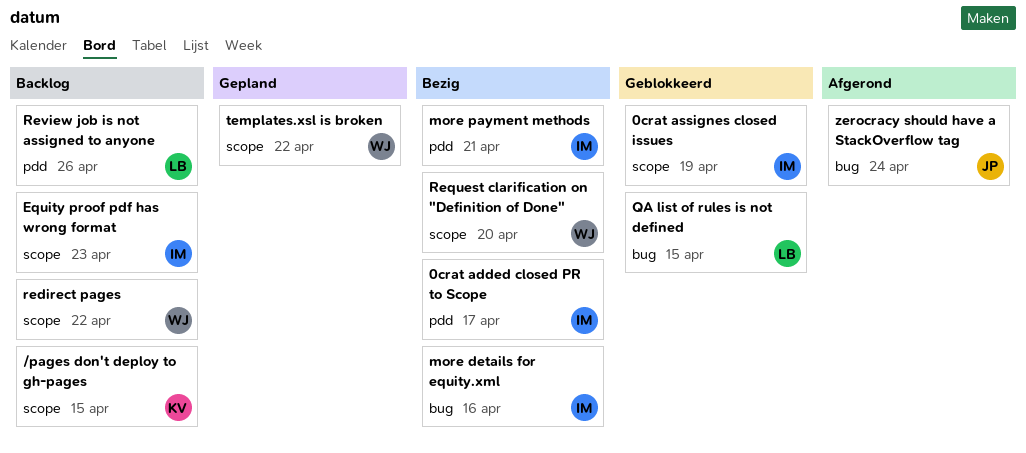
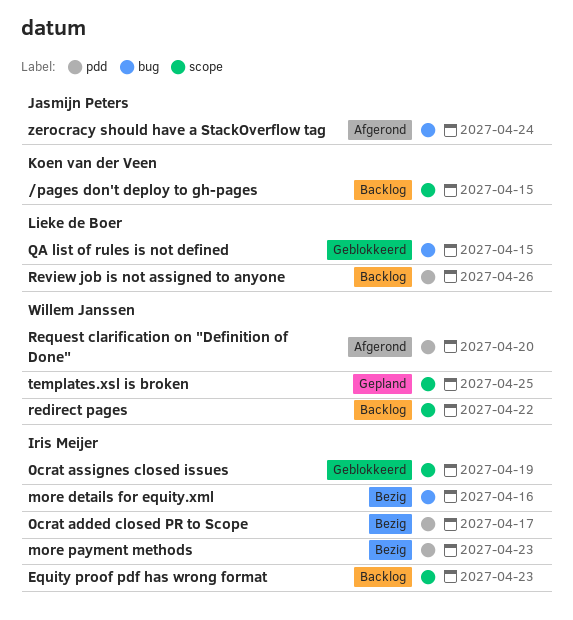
more payment methods, due: Apr 21 -> Apr 23
Request clarification on "Definition of Done", status: Bezig -> Afgerond
Request clarification on "Definition of Done", label: scope -> pdd
templates.xsl is broken, due: Apr 22 -> Apr 25

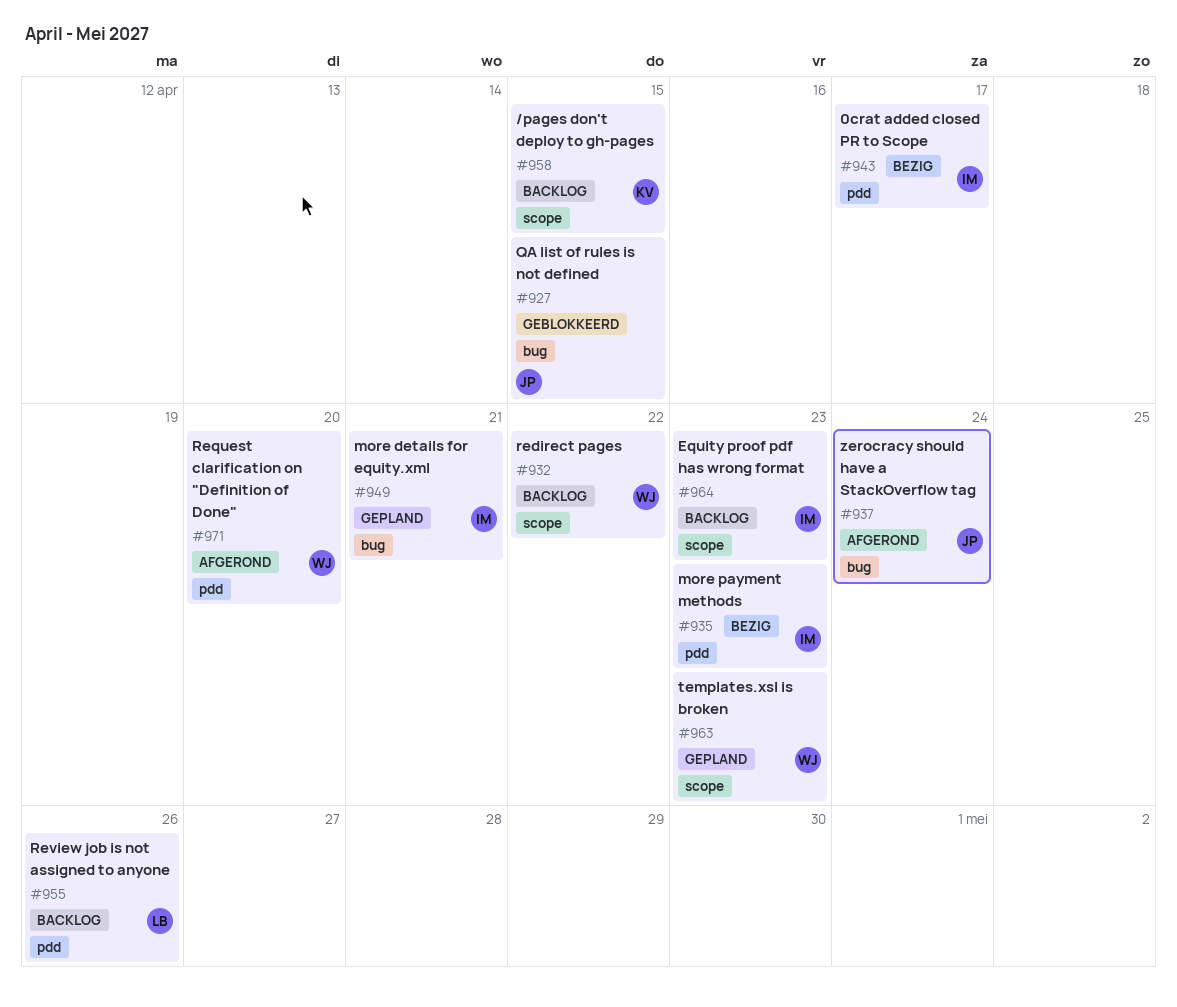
0crat assignes closed issues: present -> none
more details for equity.xml, status: Bezig -> Gepland
more details for equity.xml, due: Apr 16 -> Apr 21
QA list of rules is not defined, owner: Lieke de Boer -> Jasmijn Peters
templates.xsl is broken, due: Apr 25 -> Apr 23

